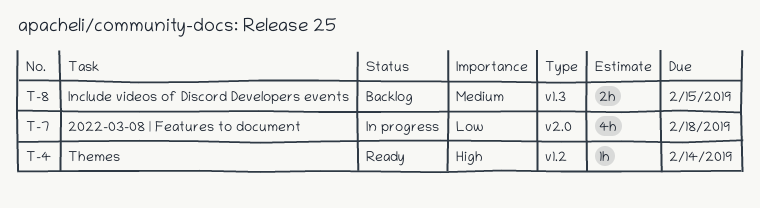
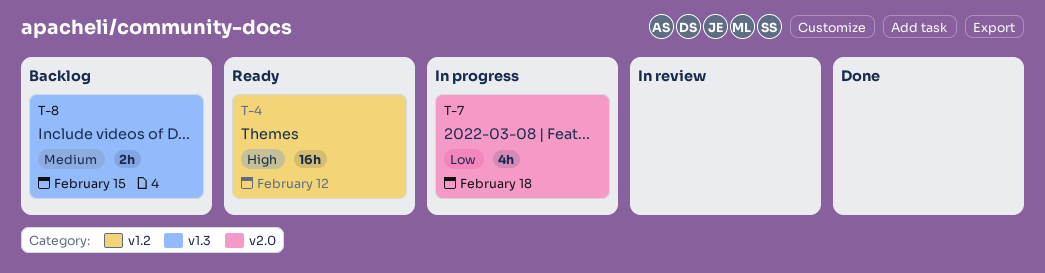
T-4, estimate: 1h -> 16h
T-4, due: Feb 14 -> Feb 12

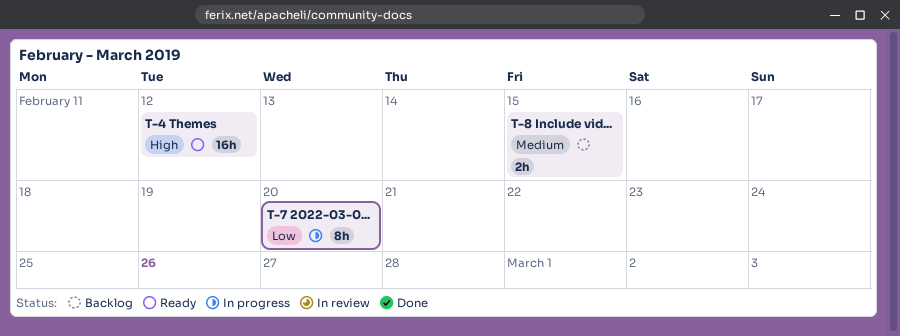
T-7, estimate: 4h -> 8h
T-7, due: Feb 18 -> Feb 20

